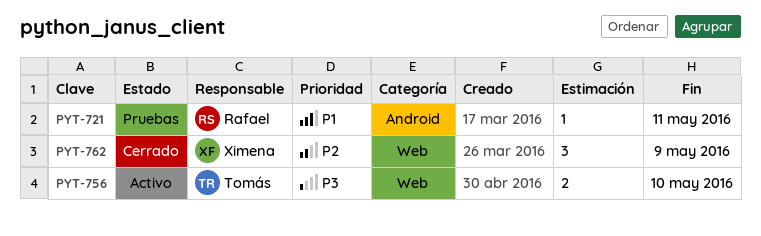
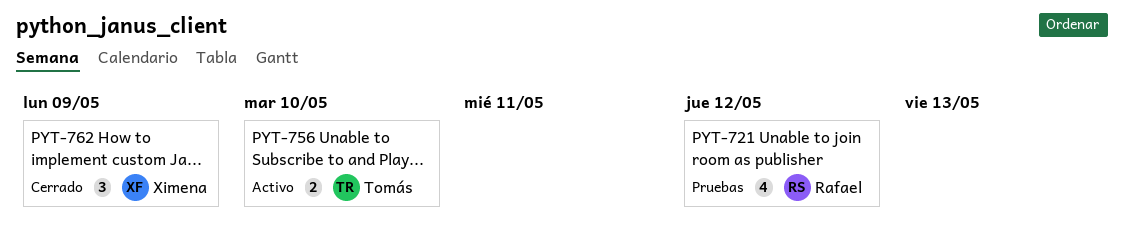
PYT-721, estimate: 1 -> 4
PYT-721, due: May 11 -> May 12

